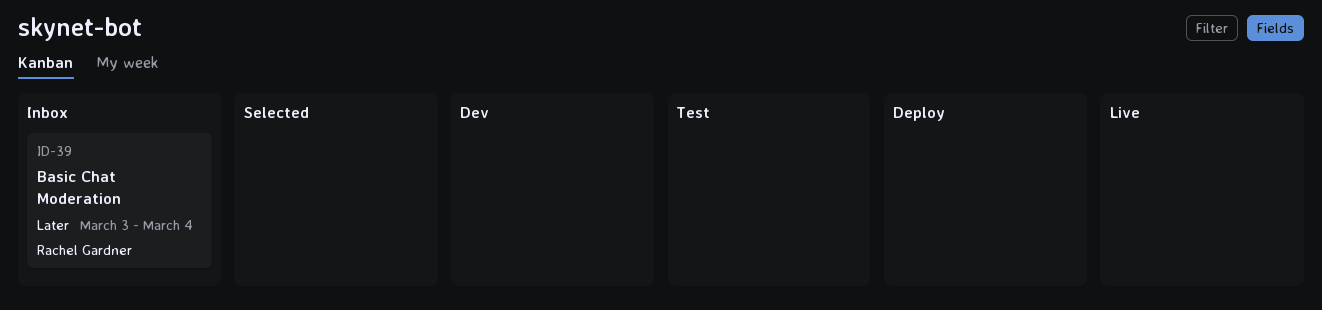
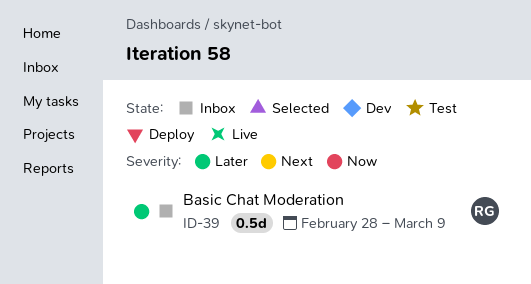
ID-39, start: Mar 3 -> Feb 28
ID-39, due: Mar 4 -> Mar 9

